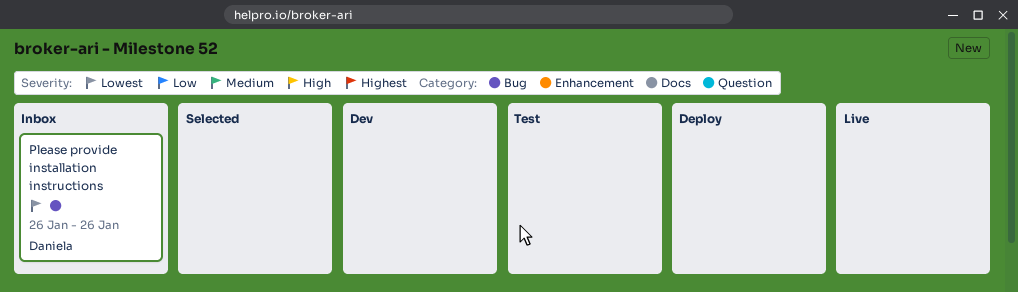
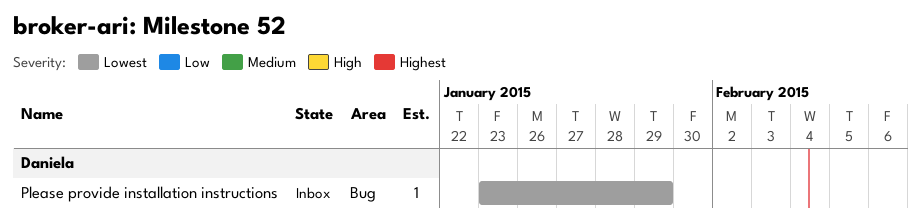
Please provide installation instructions, start: Jan 26 -> Jan 23
Please provide installation instructions, due: Jan 26 -> Jan 29

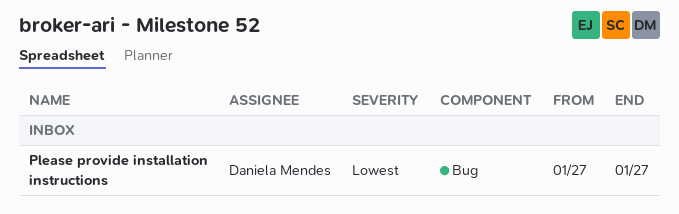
Please provide installation instructions, start: Jan 23 -> Jan 27
Please provide installation instructions, due: Jan 29 -> Jan 27

